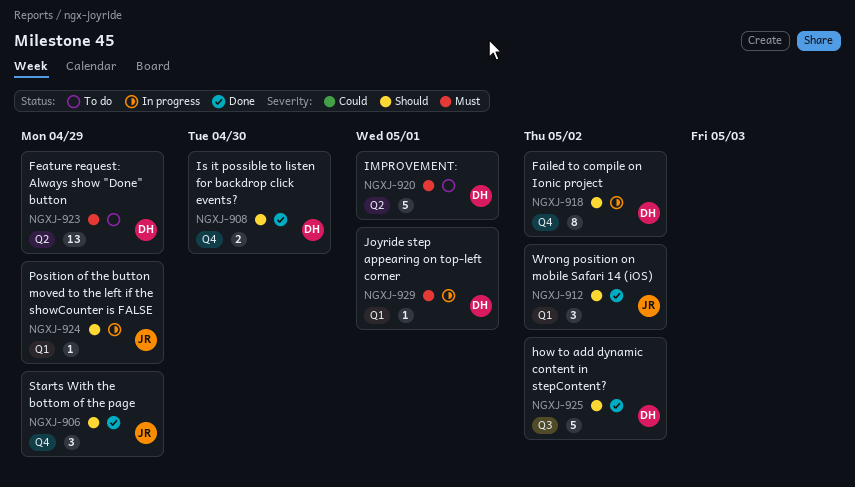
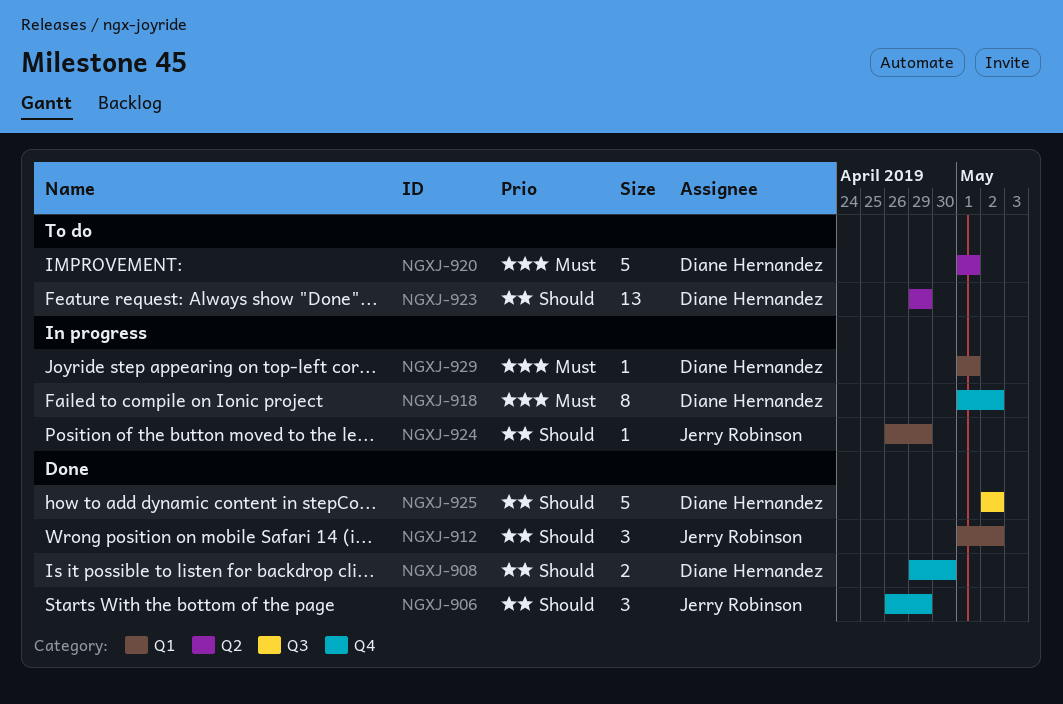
NGXJ-918, priority: Should -> Must
NGXJ-923, priority: Must -> Should

